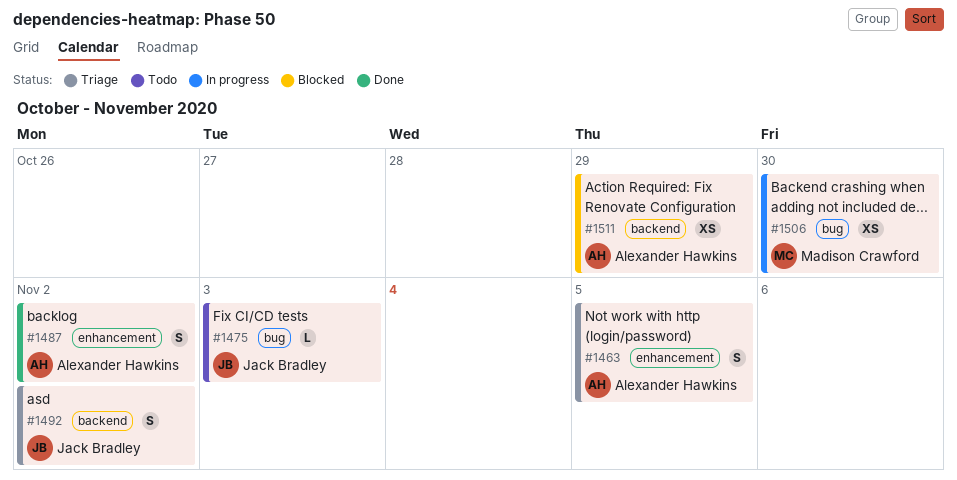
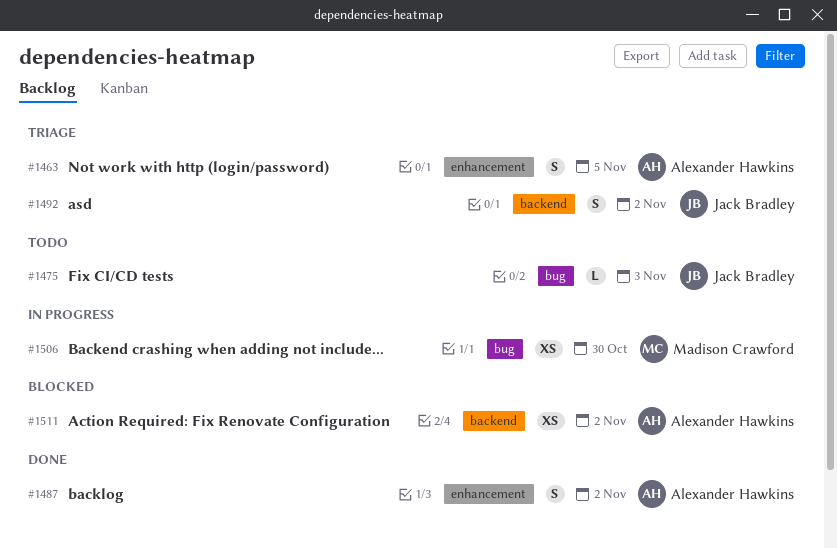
#1511, due: Oct 29 -> Nov 2

